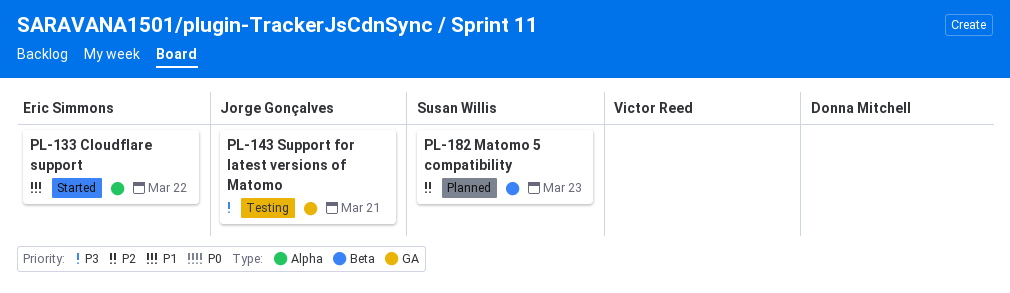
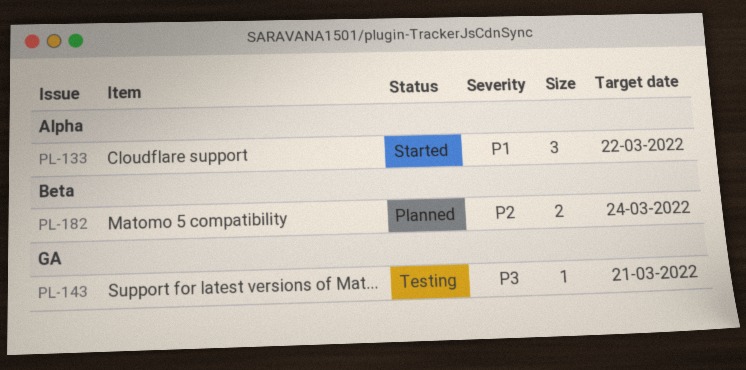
PL-182, due: Mar 23 -> Mar 24

